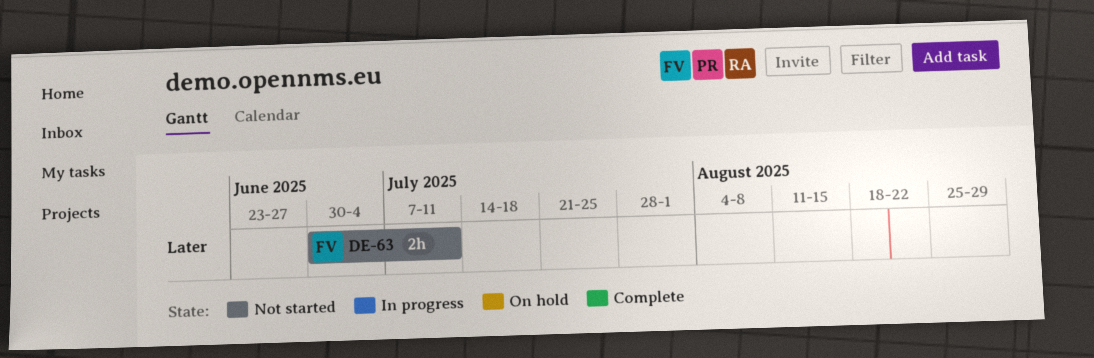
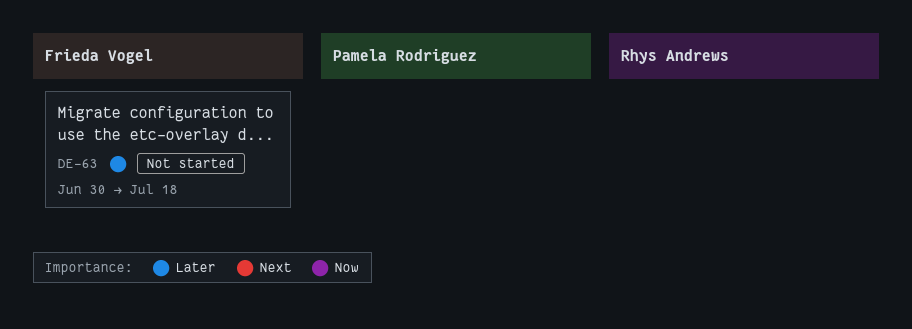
DE-63, due: Jul 11 -> Jul 18

